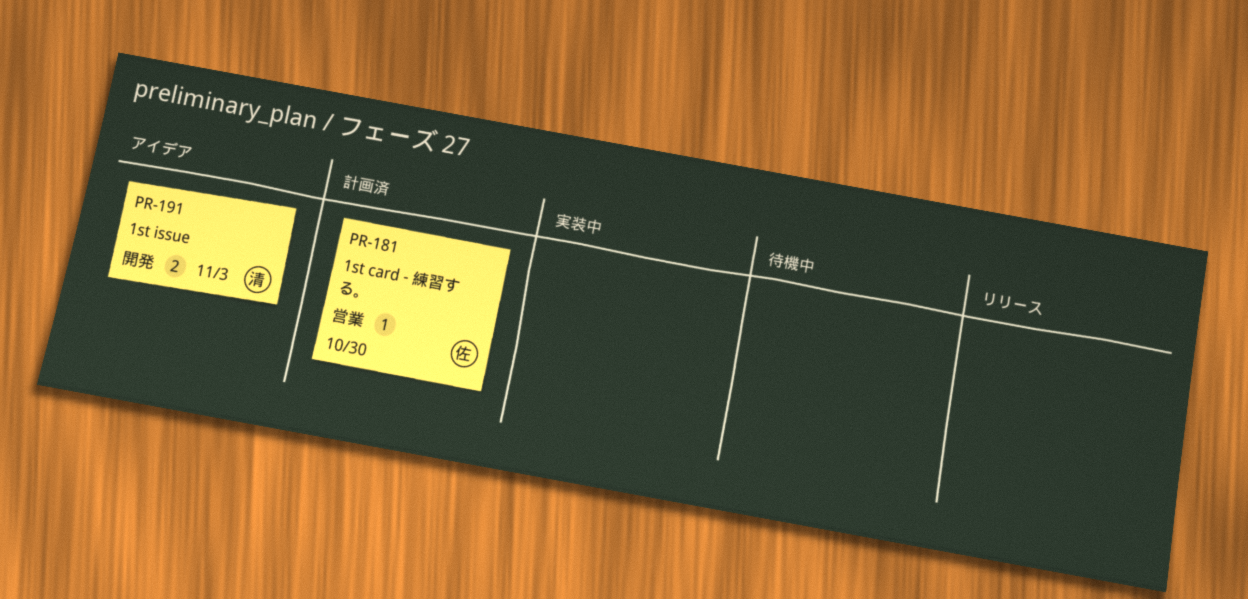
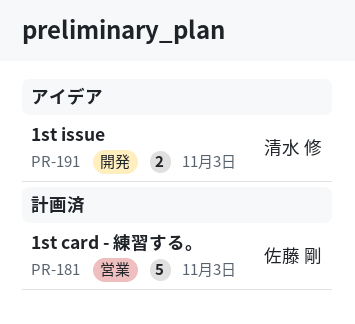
PR-181, estimate: 1 -> 5
PR-181, due: Oct 30 -> Nov 3

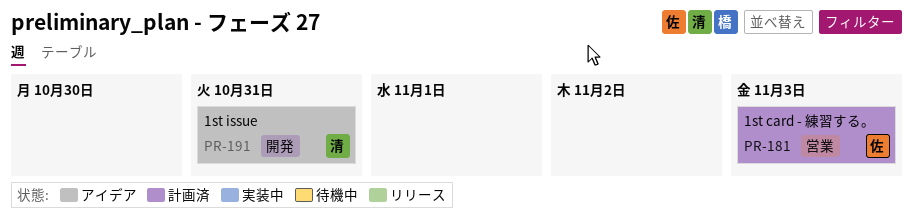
PR-191, due: Nov 3 -> Oct 31

